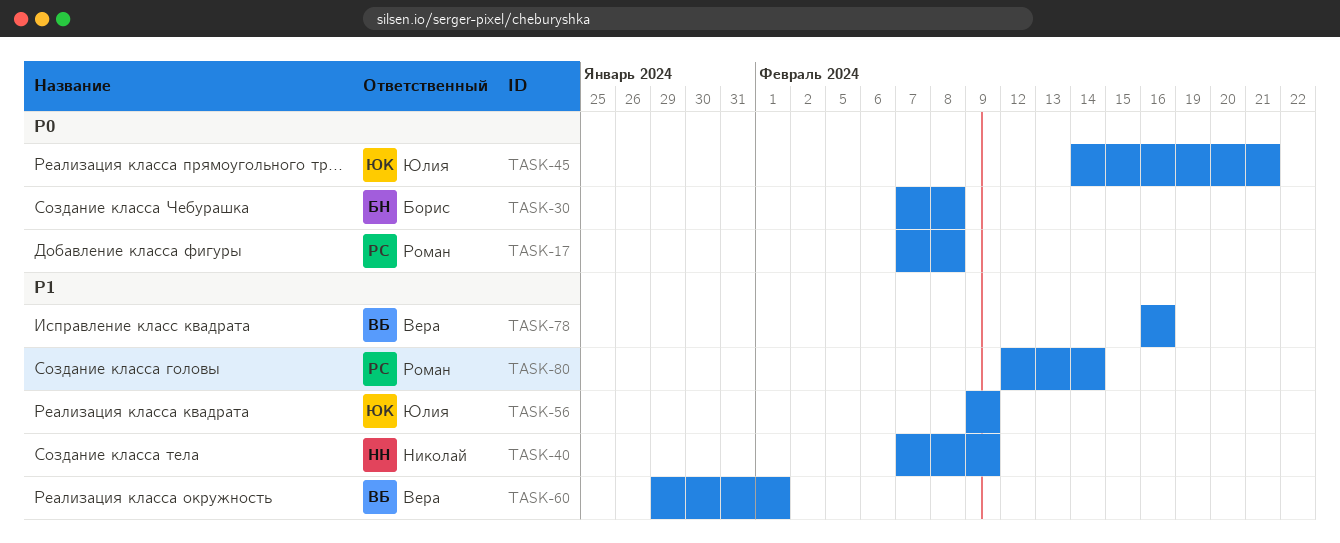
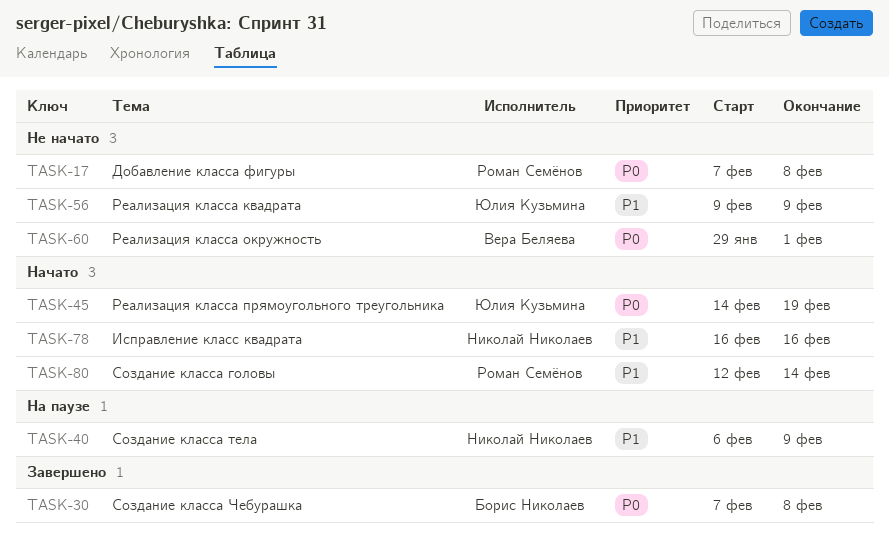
TASK-40, start: Feb 7 -> Feb 6
TASK-45, due: Feb 21 -> Feb 19
TASK-60, priority: P1 -> P0
TASK-78, owner: Вера Беляева -> Николай Николаев

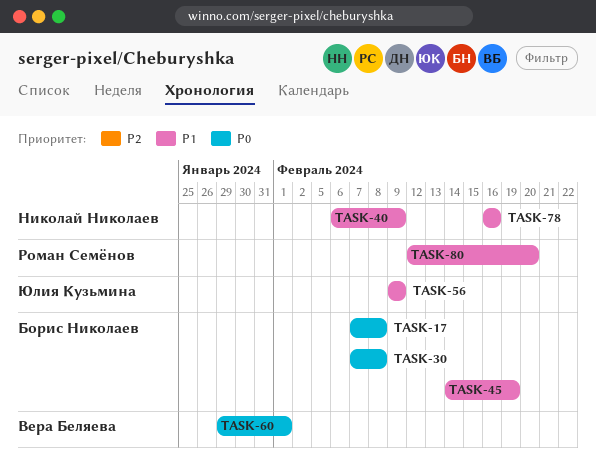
TASK-17, owner: Роман Семёнов -> Борис Николаев
TASK-45, owner: Юлия Кузьмина -> Борис Николаев
TASK-45, priority: P0 -> P1
TASK-80, due: Feb 14 -> Feb 20

